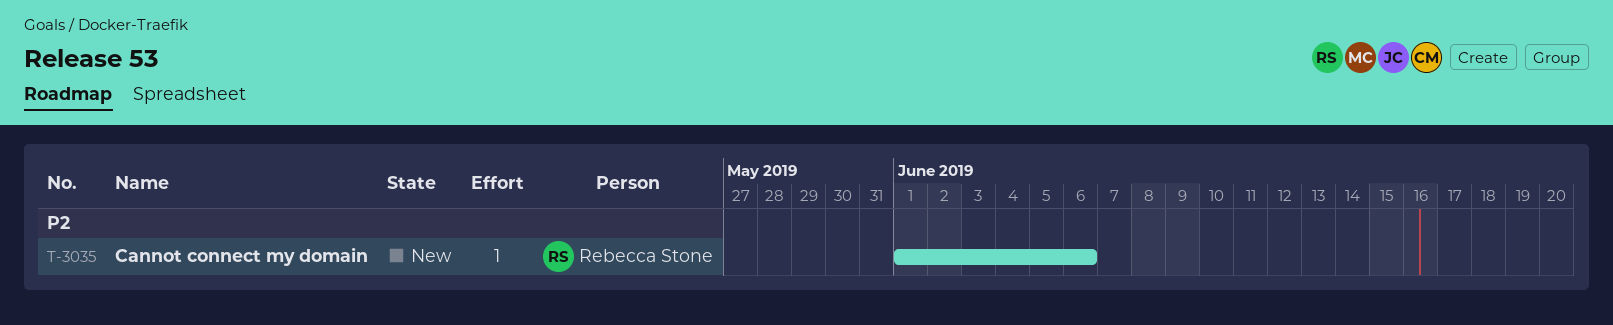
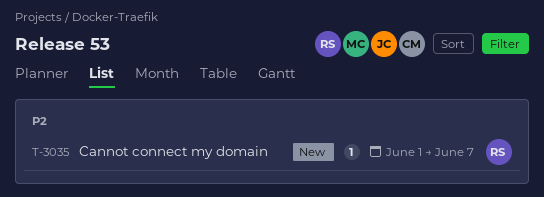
T-3035, due: Jun 6 -> Jun 7

